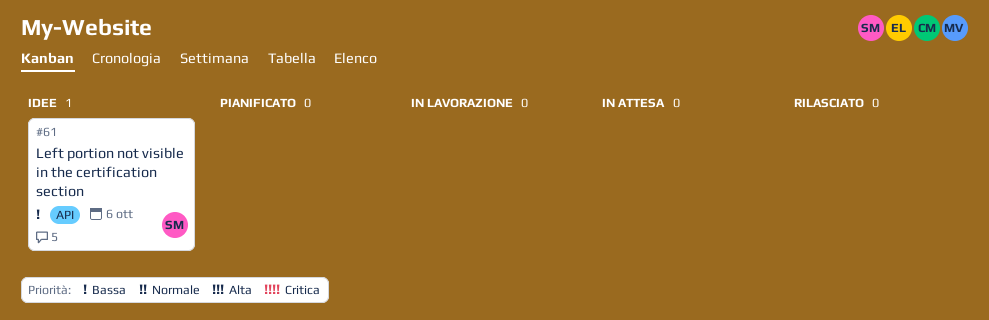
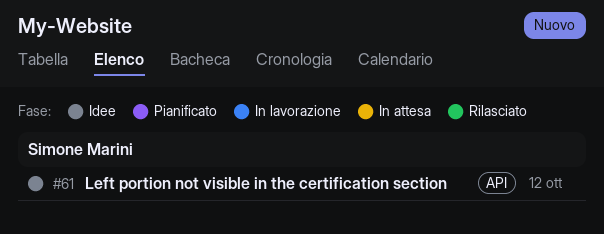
#61, due: Oct 6 -> Oct 12

